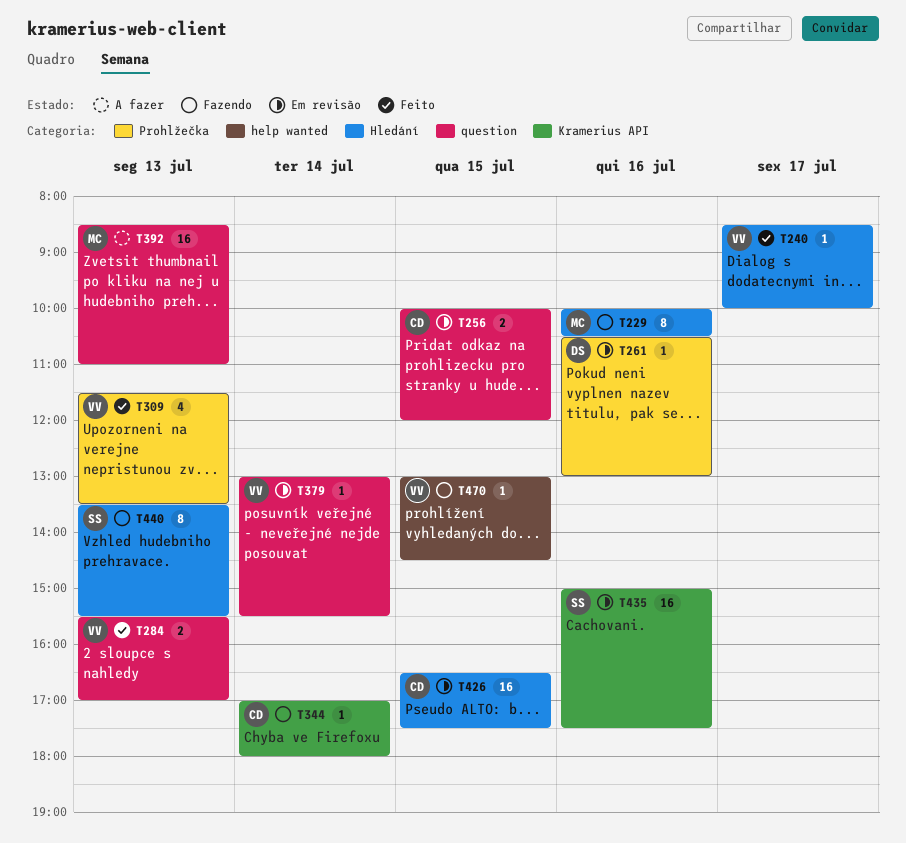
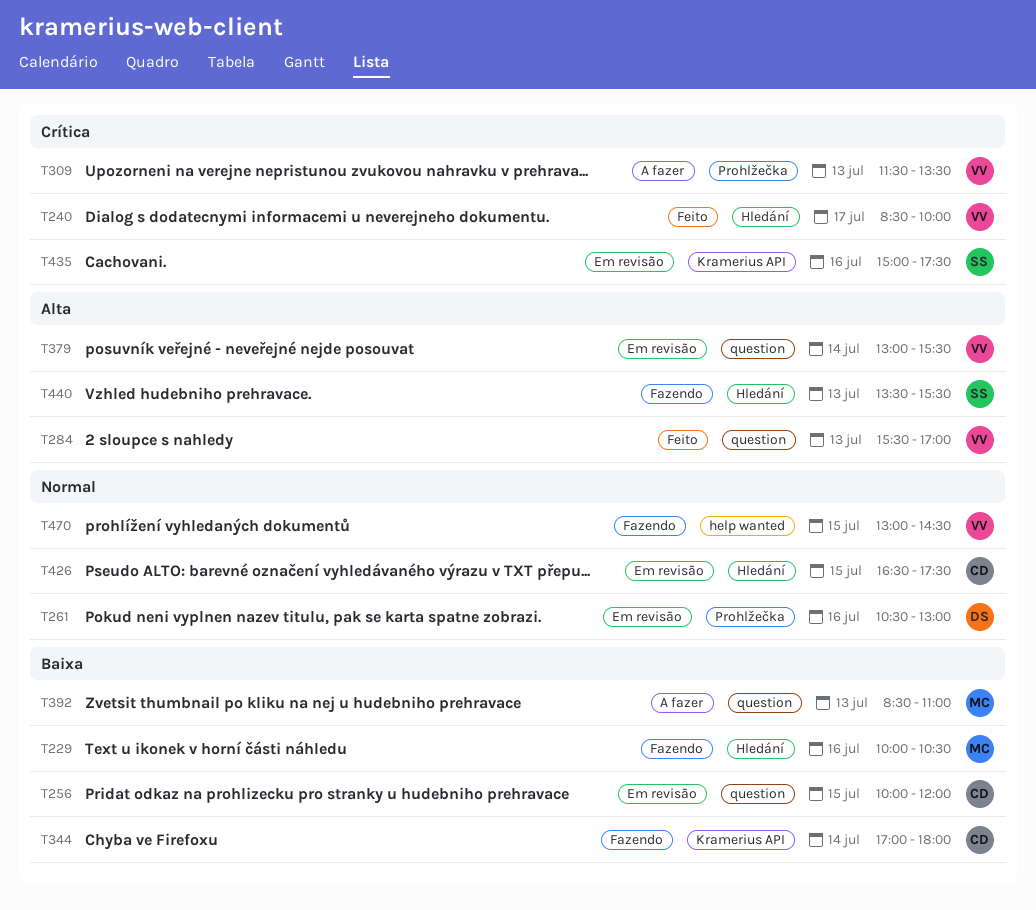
T309, status: Feito -> A fazer

